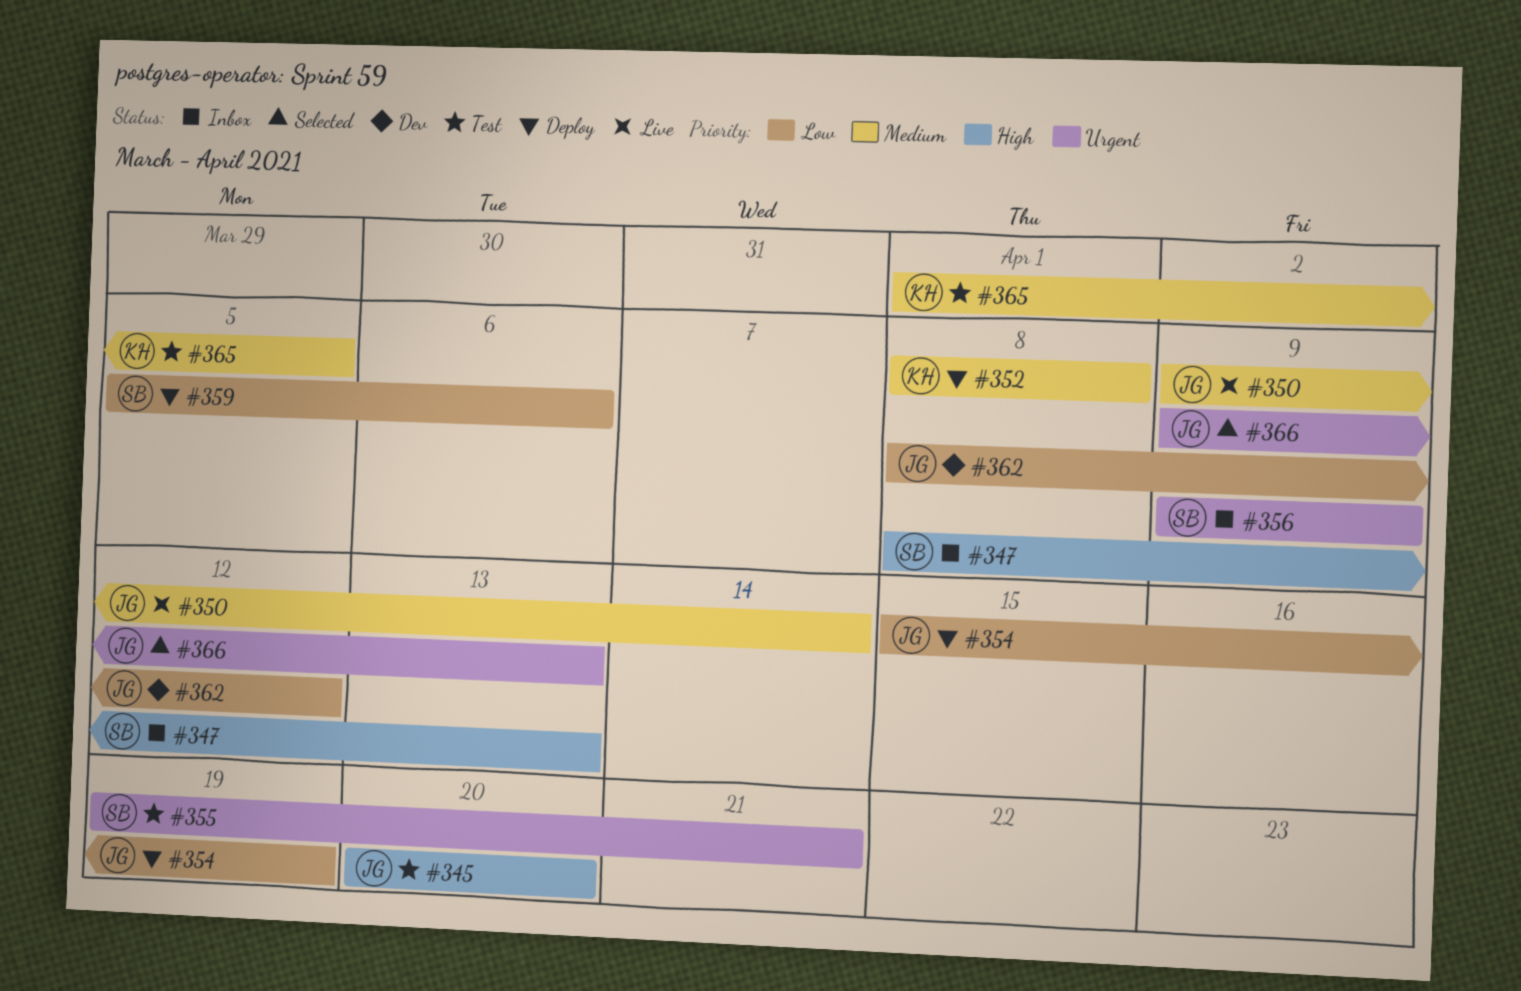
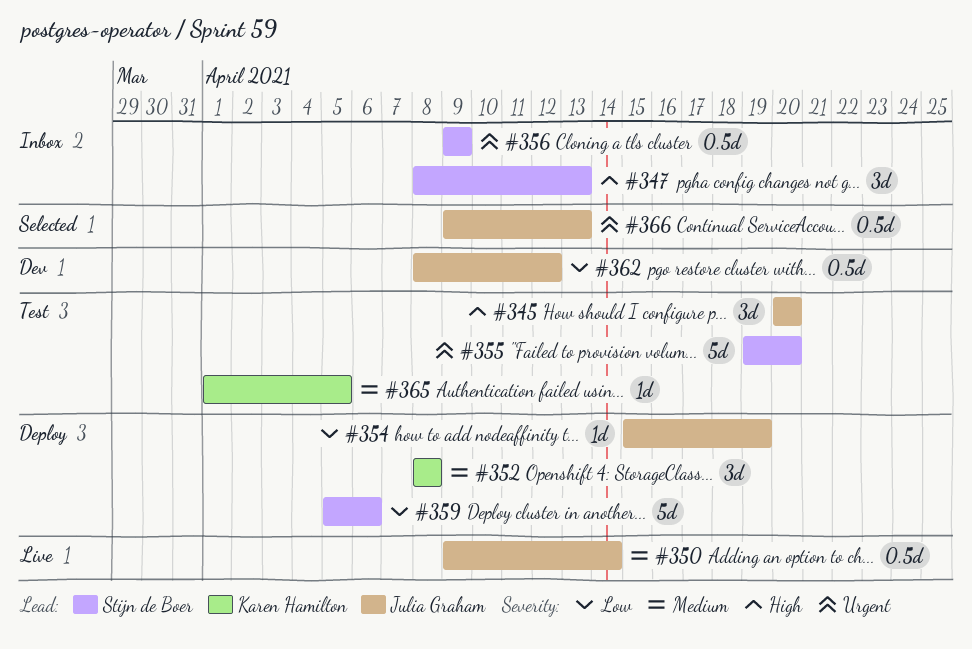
#355, due: Apr 21 -> Apr 20

